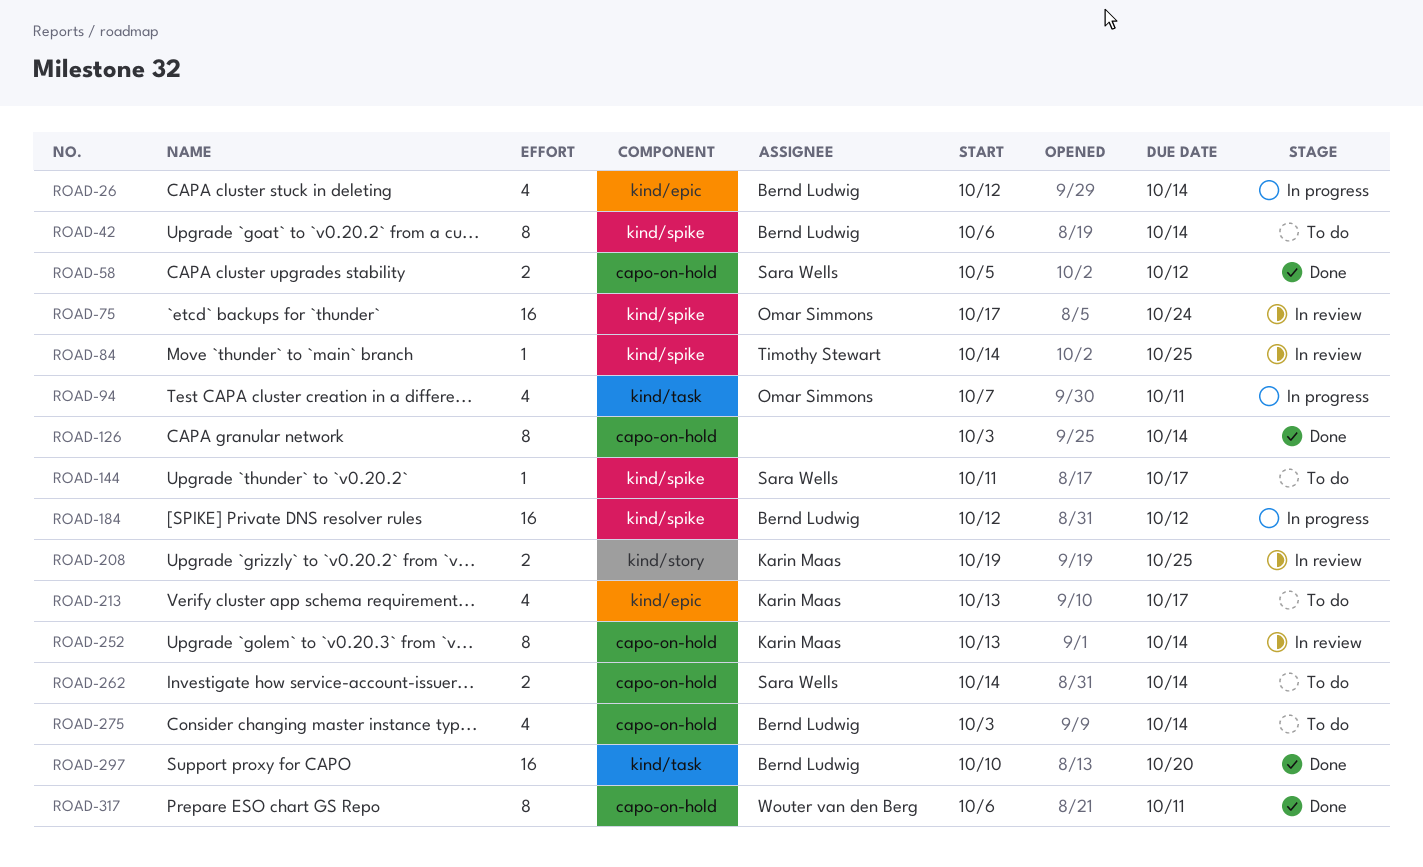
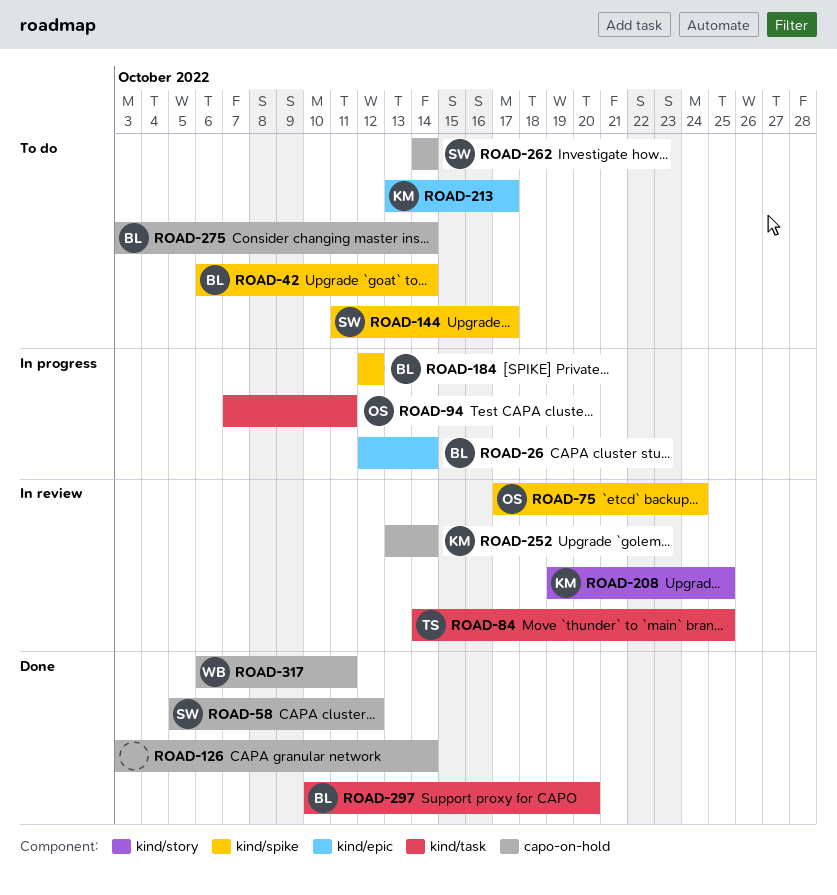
ROAD-84, label: kind/spike -> kind/task

